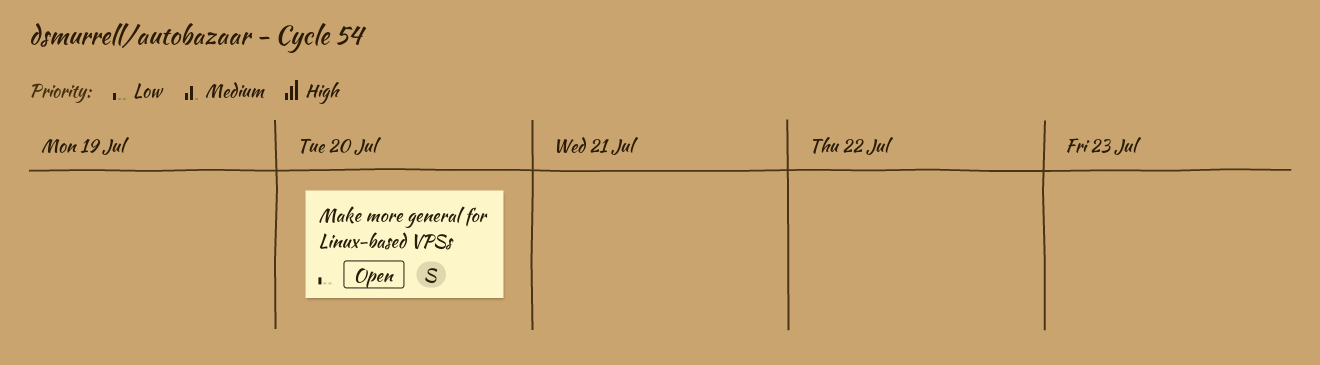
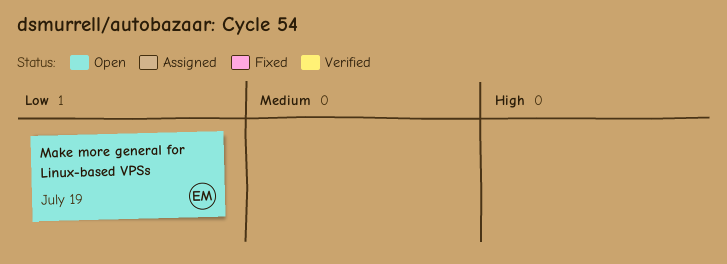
Make more general for Linux-based VPSs, due: Jul 20 -> Jul 19

